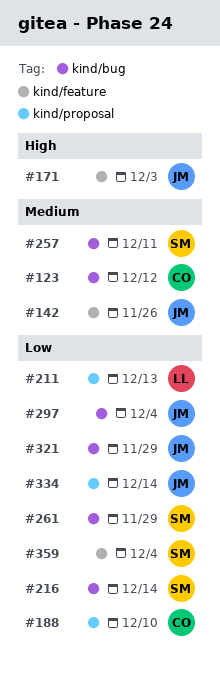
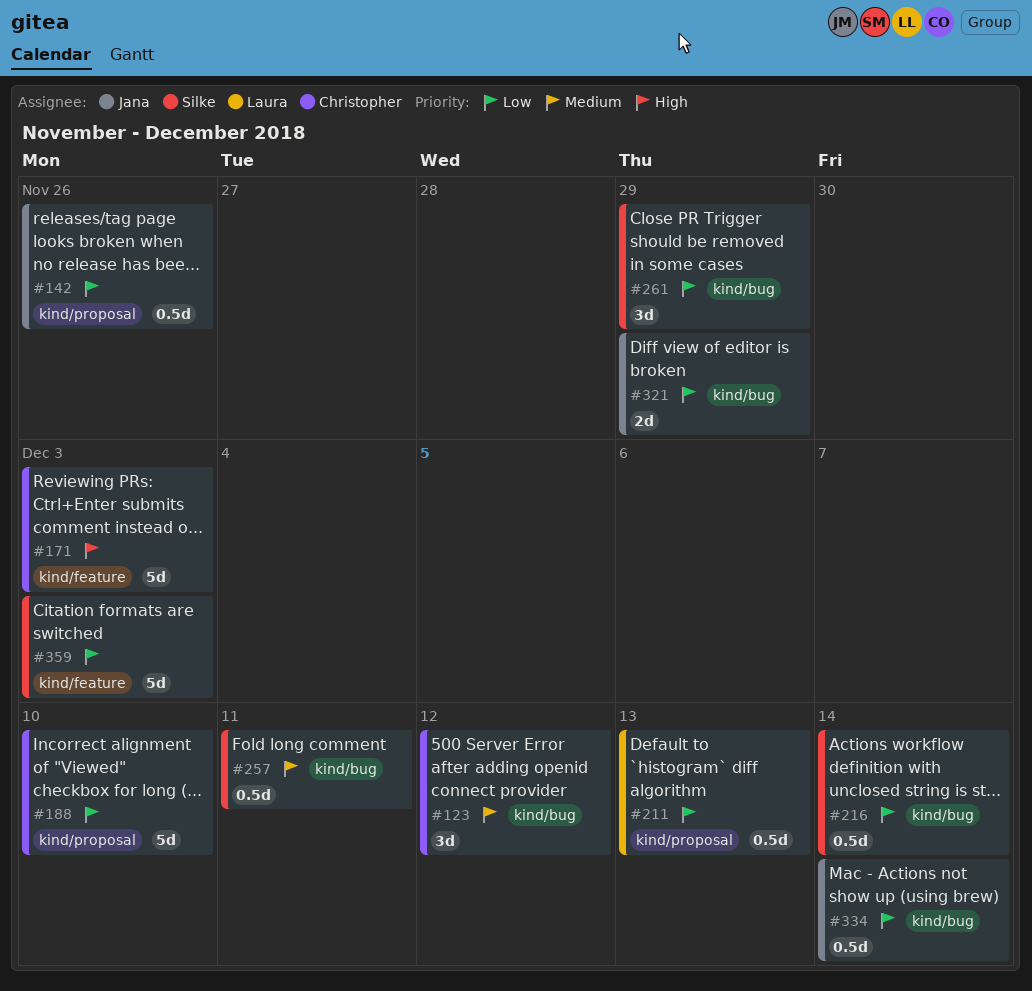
#142, priority: Medium -> Low
#142, label: kind/feature -> kind/proposal
#171, owner: Jana -> Christopher
#297: present -> none
#334, label: kind/proposal -> kind/bug
#359, due: Dec 4 -> Dec 3

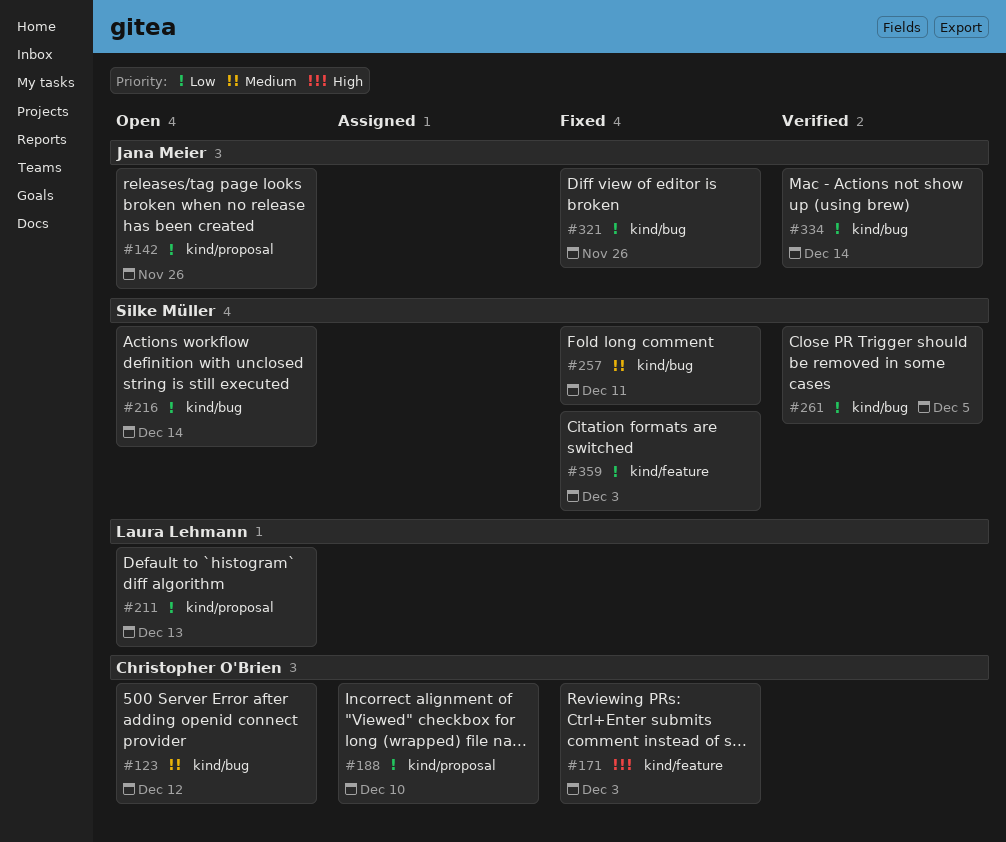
#261, due: Nov 29 -> Dec 5
#321, due: Nov 29 -> Nov 26

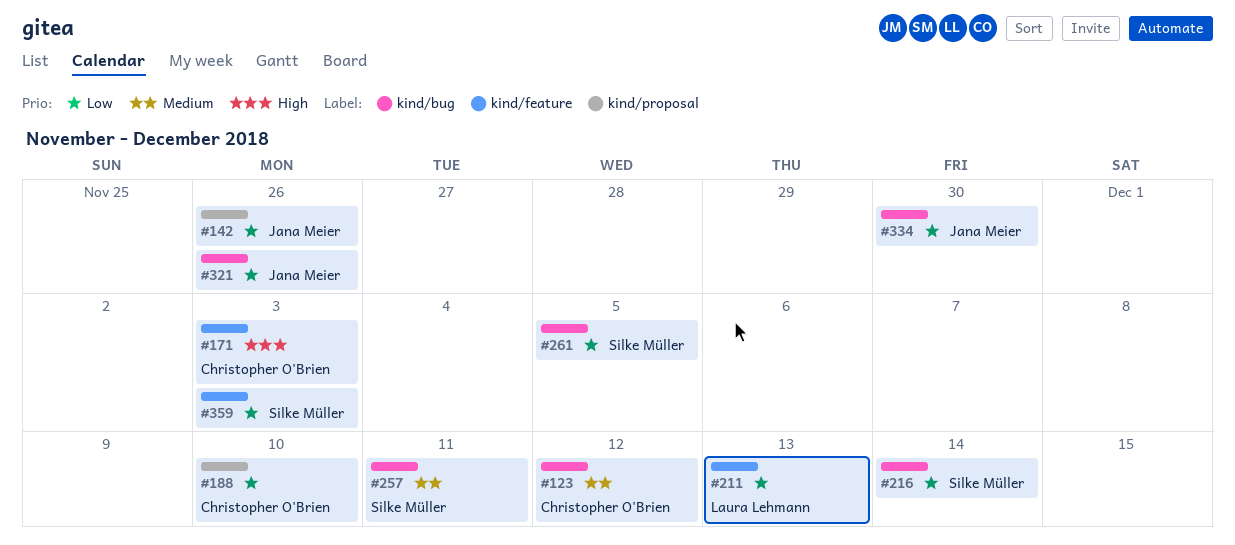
#211, label: kind/proposal -> kind/feature
#334, due: Dec 14 -> Nov 30

